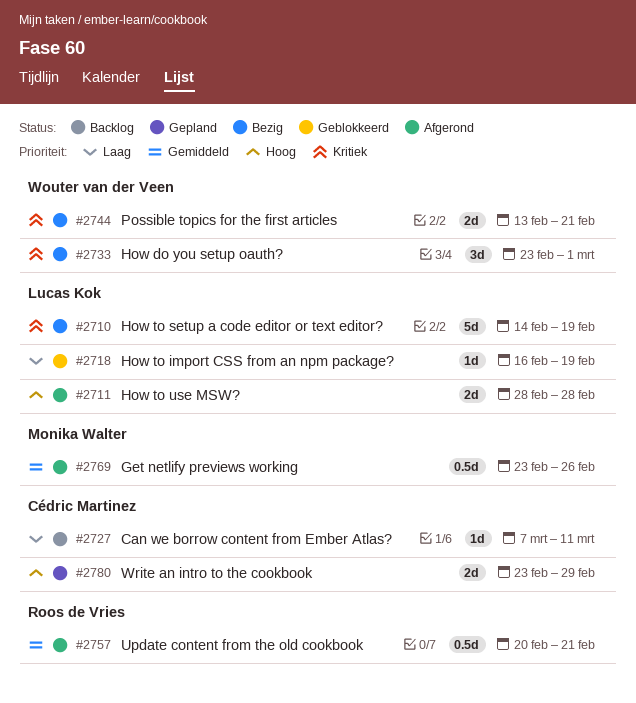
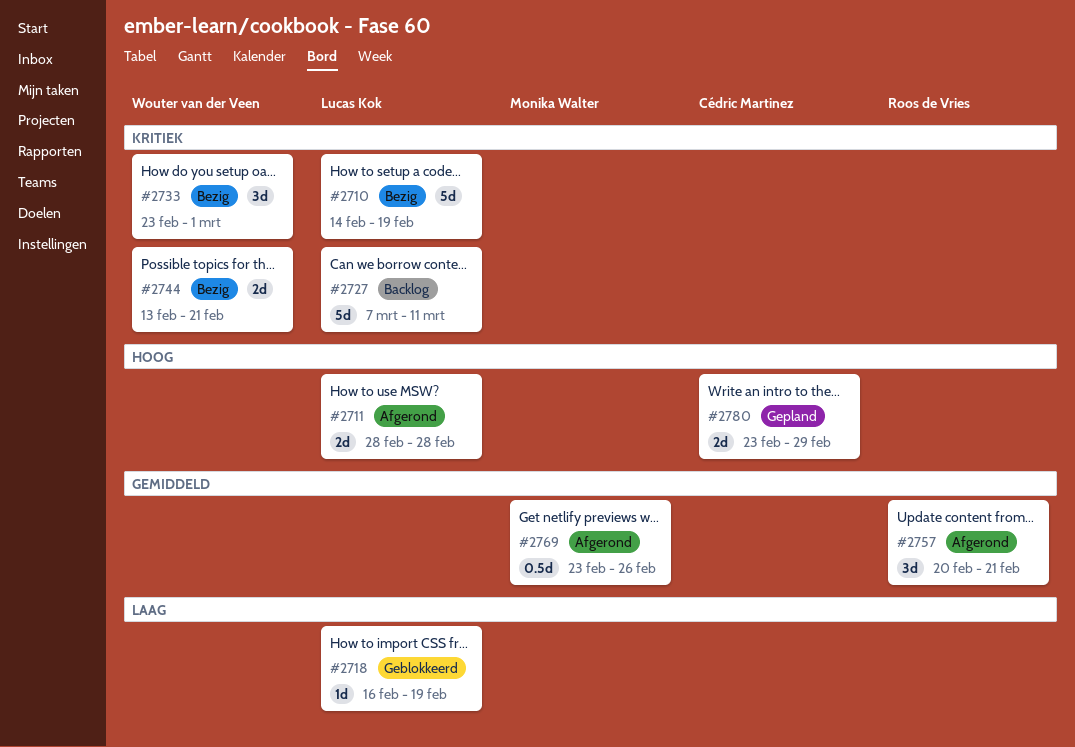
#2727, owner: Cédric Martinez -> Lucas Kok
#2727, priority: Laag -> Kritiek
#2727, estimate: 1d -> 5d
#2757, estimate: 0.5d -> 3d

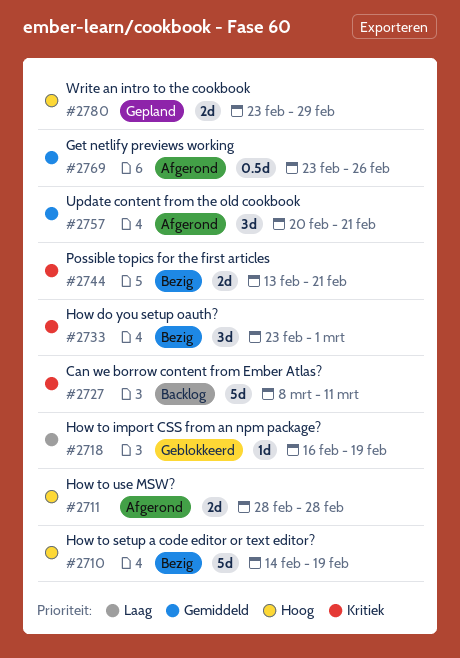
#2710, priority: Kritiek -> Hoog
#2727, start: Mar 7 -> Mar 8

